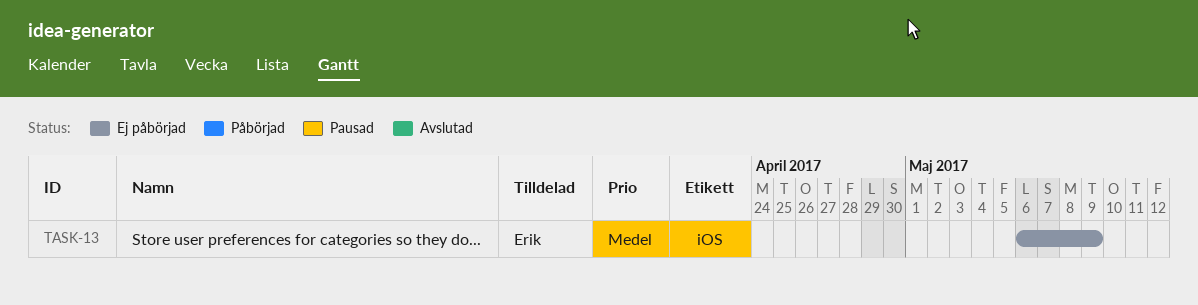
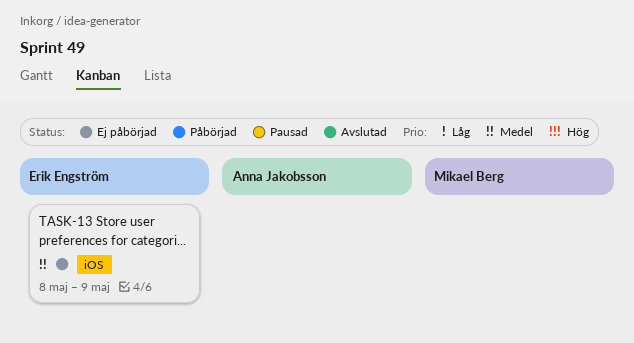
TASK-13, start: May 6 -> May 8

